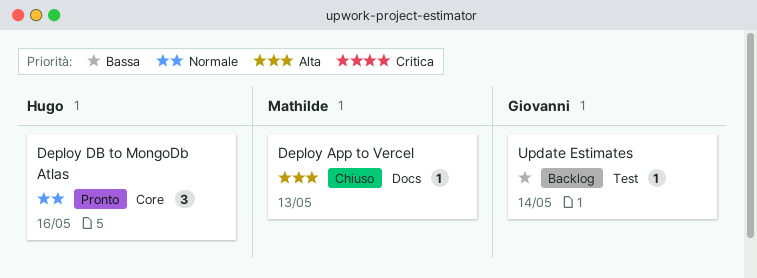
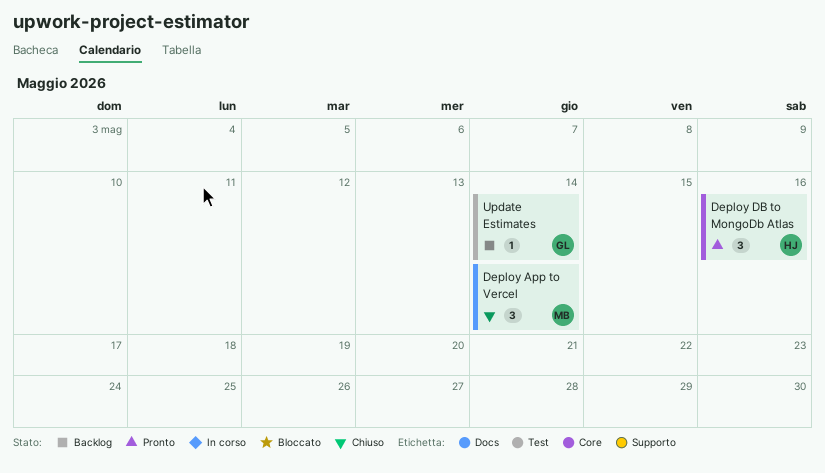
Deploy App to Vercel, estimate: 1 -> 3
Deploy App to Vercel, due: May 13 -> May 14

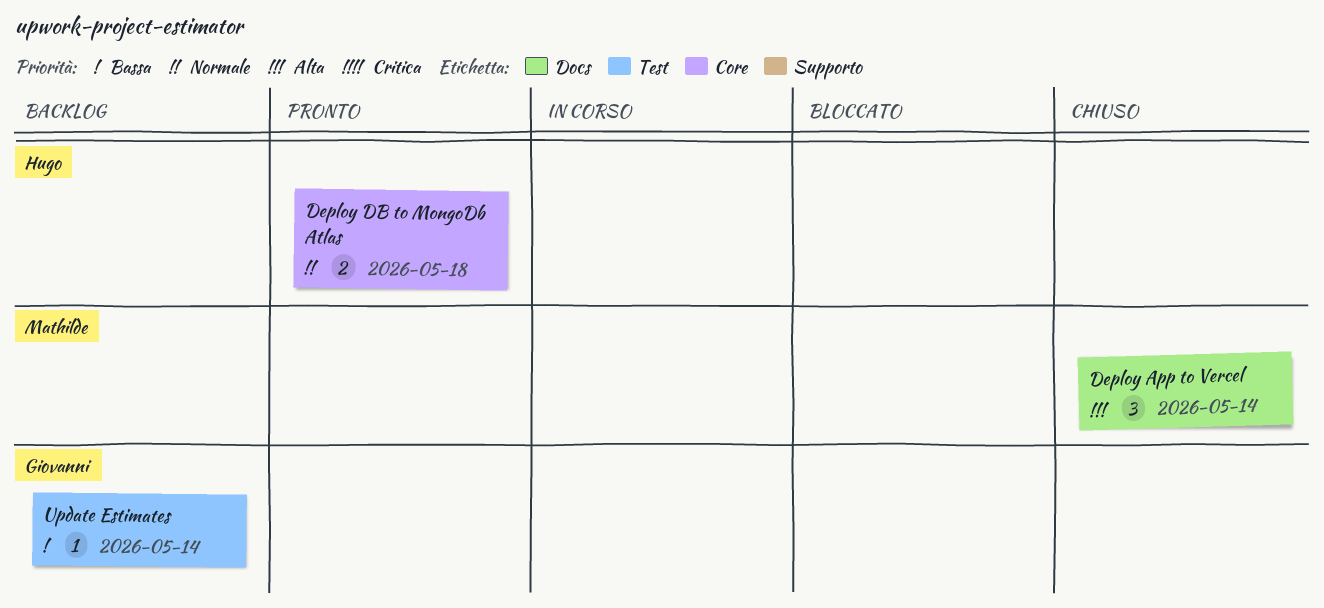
Deploy DB to MongoDb Atlas, estimate: 3 -> 2
Deploy DB to MongoDb Atlas, due: May 16 -> May 18

